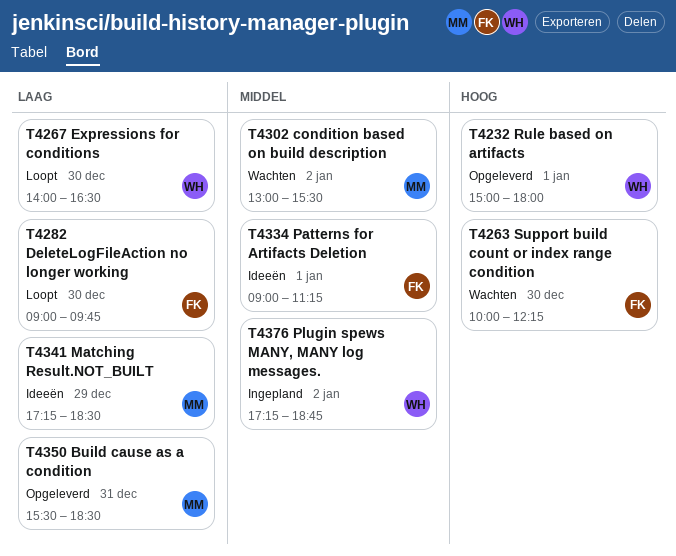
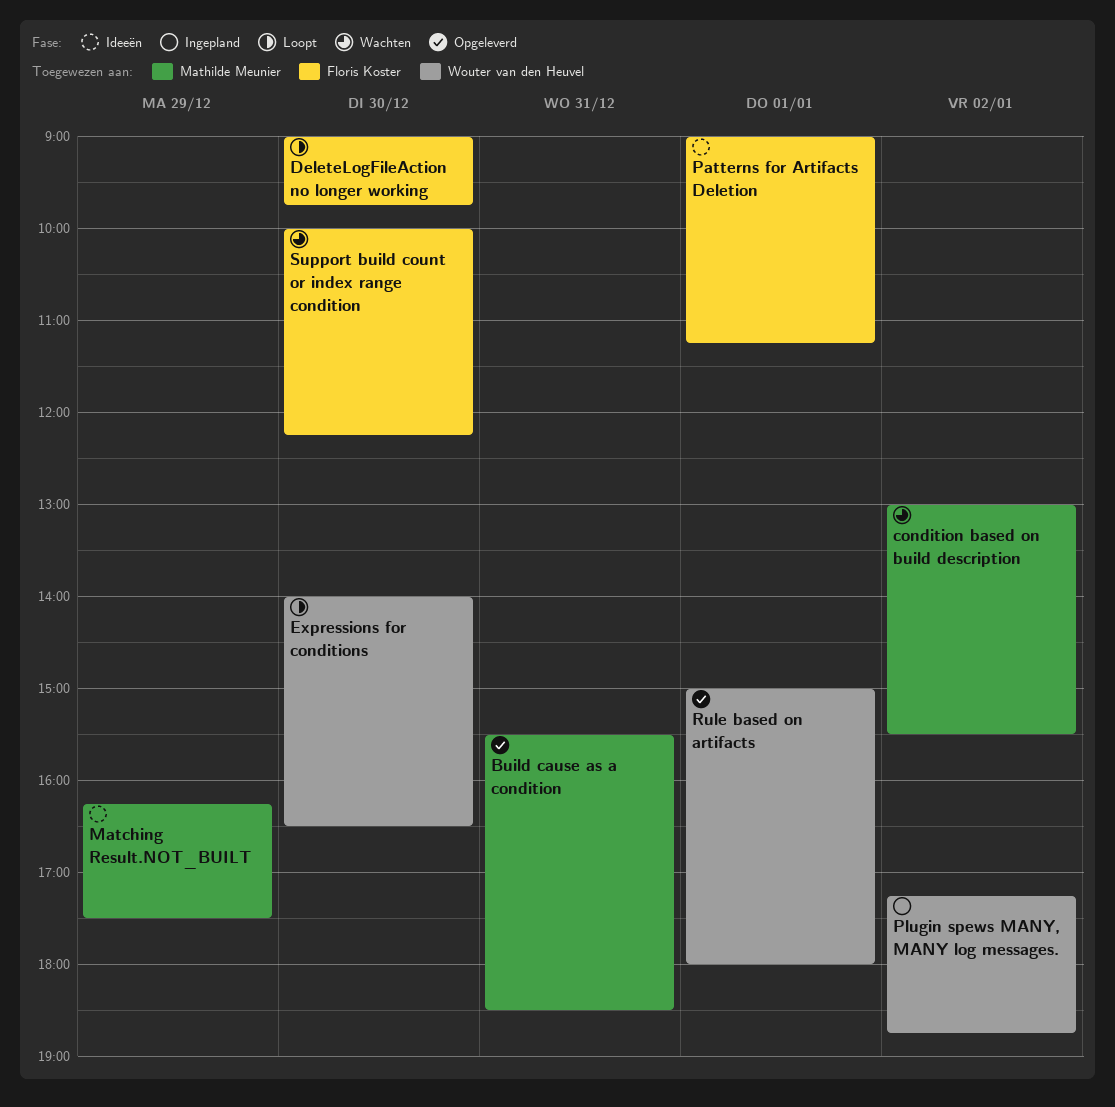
Matching Result.NOT_BUILT, begins: 17:15 -> 16:15
Matching Result.NOT_BUILT, ends: 18:30 -> 17:30

